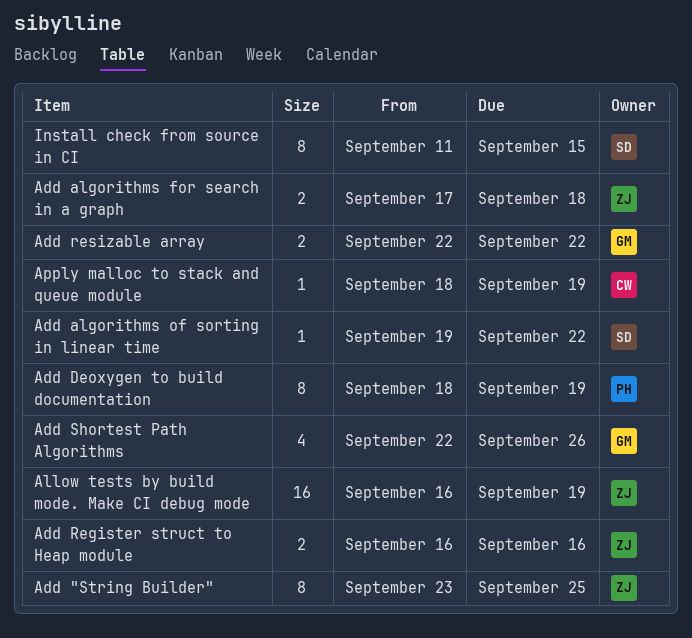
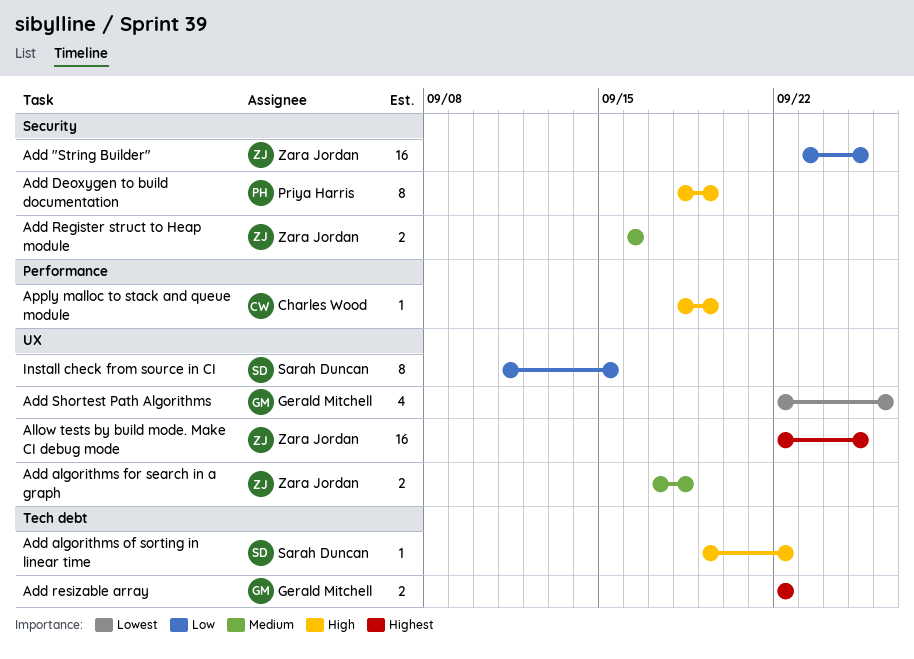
Add "String Builder", estimate: 8 -> 16
Allow tests by build mode. Make CI debug mode, start: Sep 16 -> Sep 22
Allow tests by build mode. Make CI debug mode, due: Sep 19 -> Sep 25

